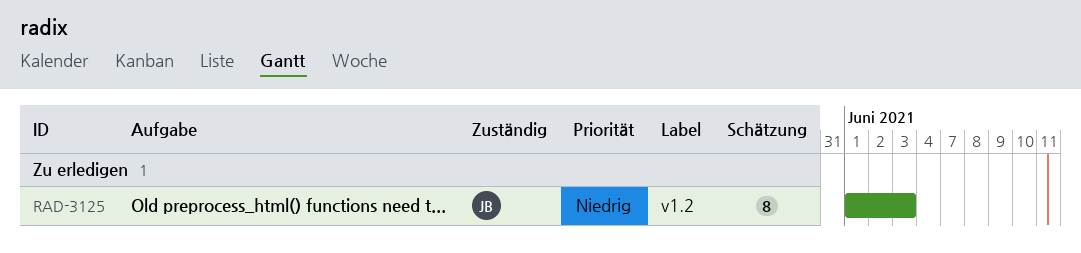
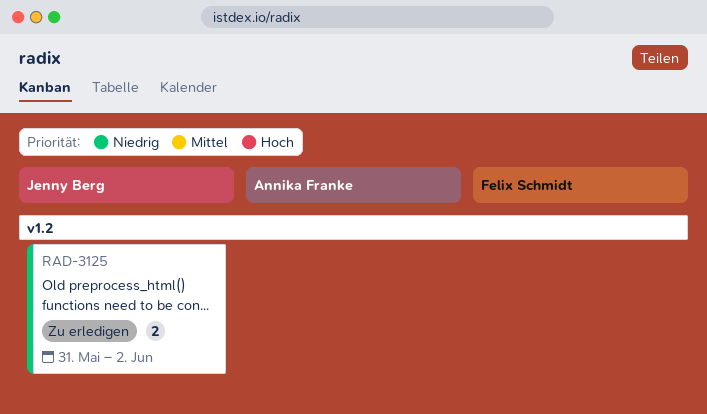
RAD-3125, estimate: 8 -> 2
RAD-3125, start: Jun 1 -> May 31
RAD-3125, due: Jun 3 -> Jun 2

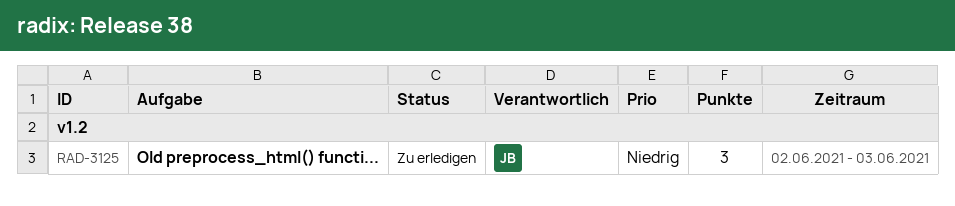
RAD-3125, estimate: 2 -> 3
RAD-3125, start: May 31 -> Jun 2
RAD-3125, due: Jun 2 -> Jun 3

